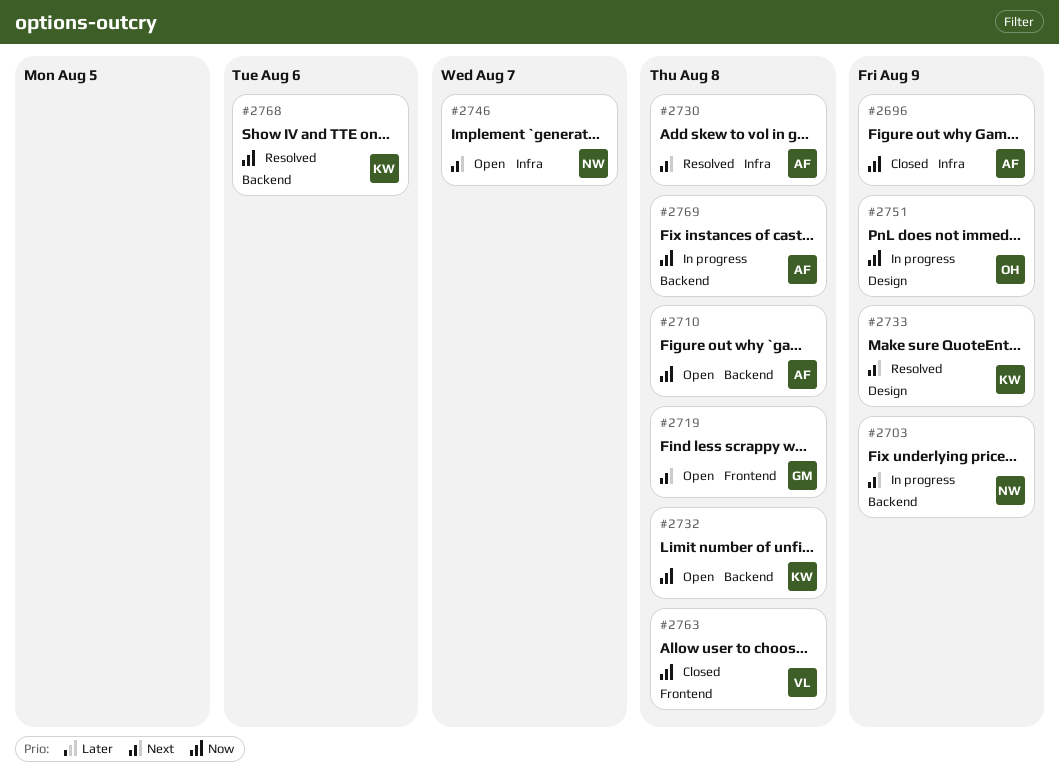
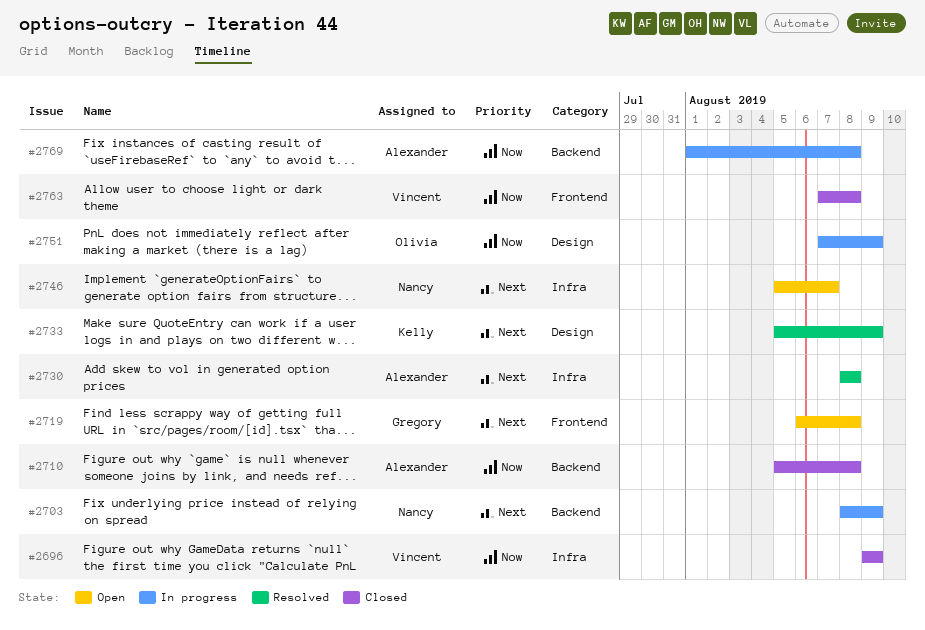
#2696, owner: Alexander -> Vincent
#2710, status: Open -> Closed
#2732: present -> none
#2768: present -> none

